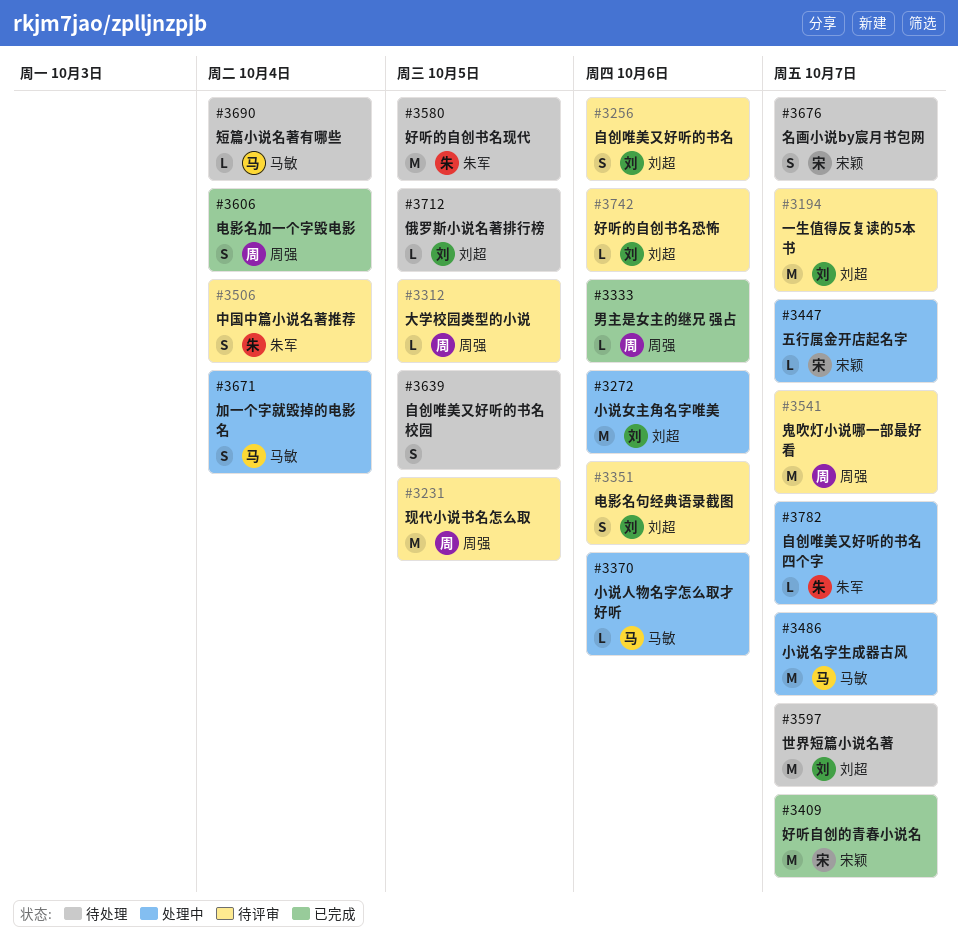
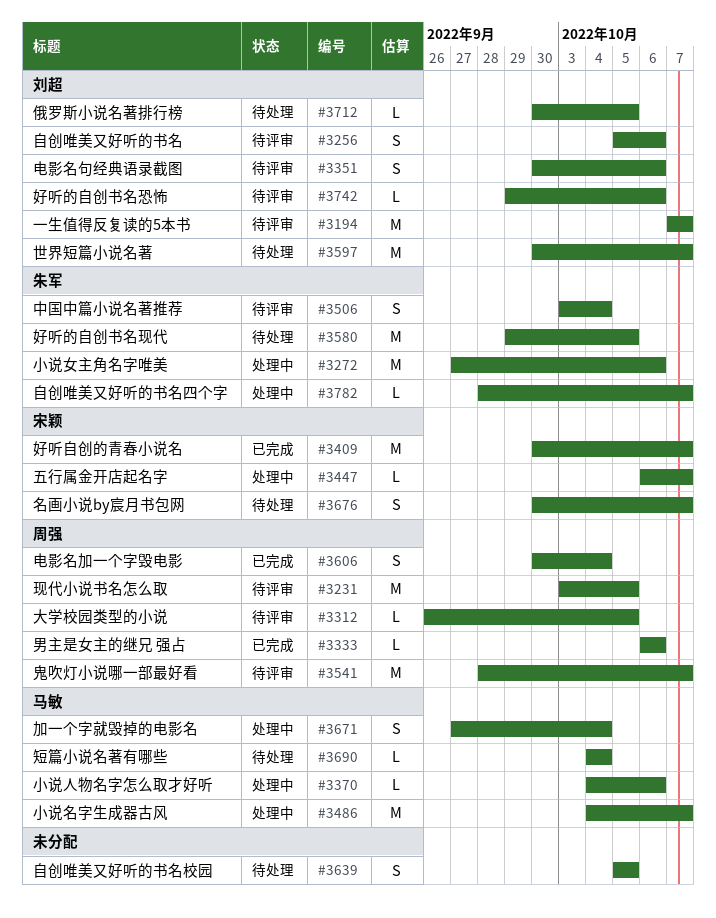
#3272, owner: 刘超 -> 朱军

